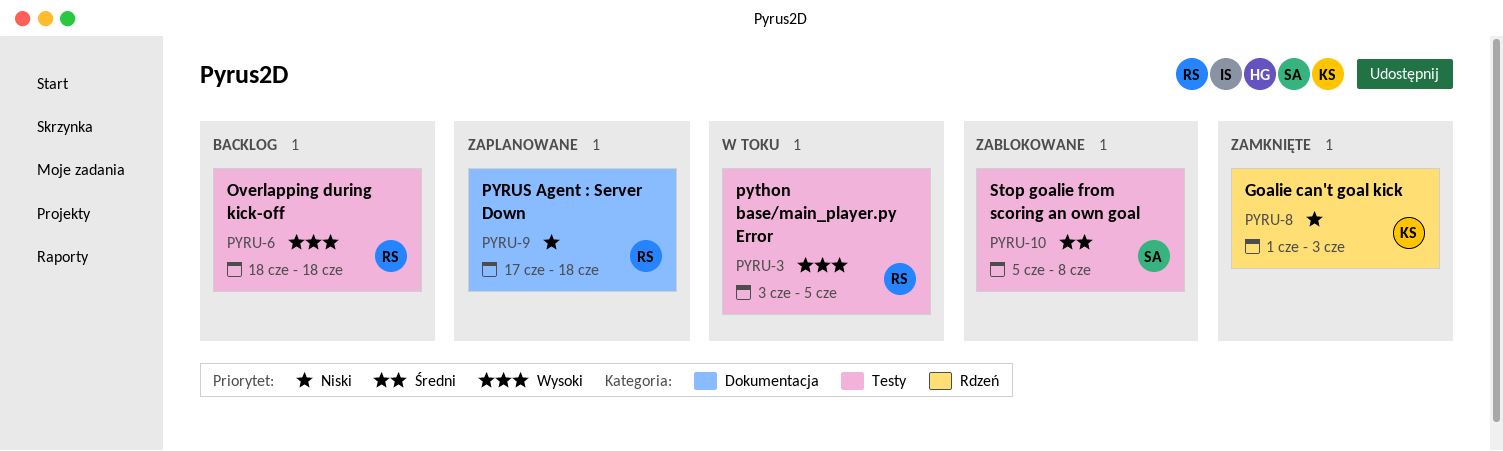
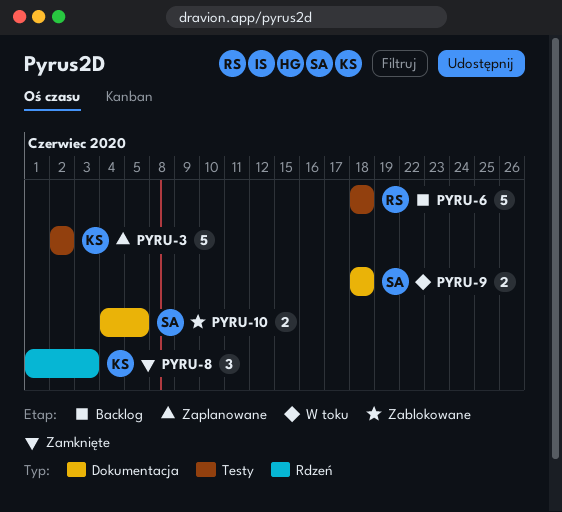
PYRU-3, status: W toku -> Zaplanowane
PYRU-3, owner: RS -> KS
PYRU-3, start: Jun 3 -> Jun 2
PYRU-3, due: Jun 5 -> Jun 2
PYRU-9, status: Zaplanowane -> W toku
PYRU-9, owner: RS -> SA
PYRU-9, start: Jun 17 -> Jun 18
PYRU-10, label: Testy -> Dokumentacja
PYRU-10, start: Jun 5 -> Jun 4
PYRU-10, due: Jun 8 -> Jun 5

